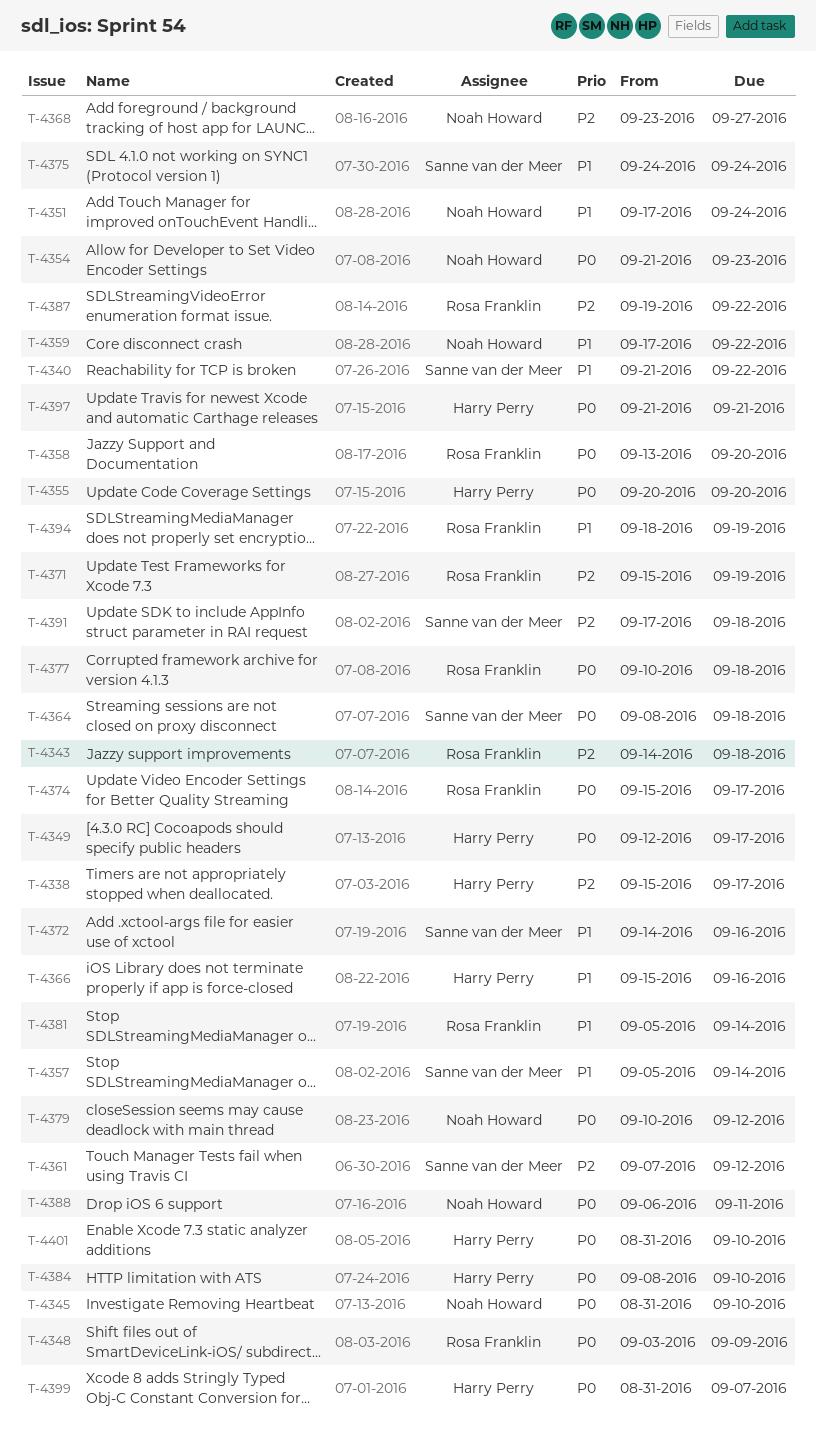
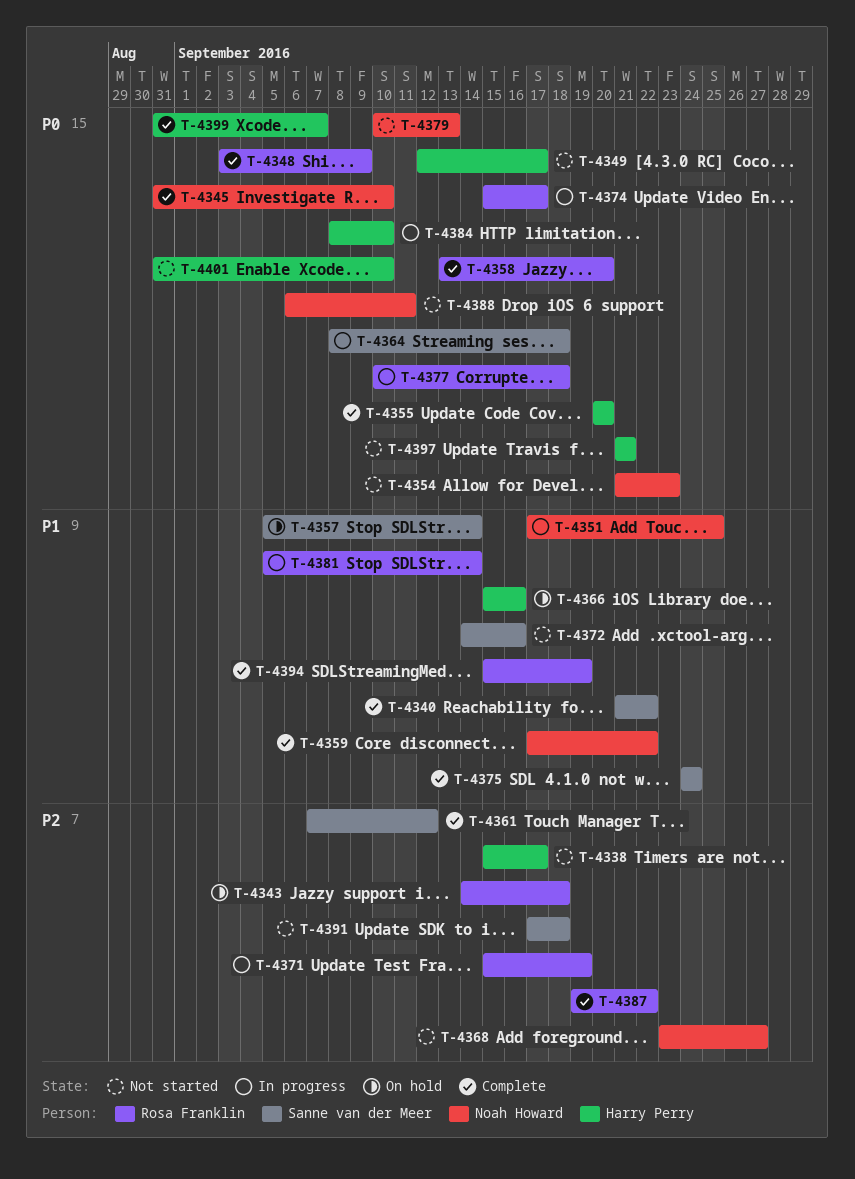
T-4351, due: Sep 24 -> Sep 25
T-4379, due: Sep 12 -> Sep 13
T-4394, start: Sep 18 -> Sep 15

